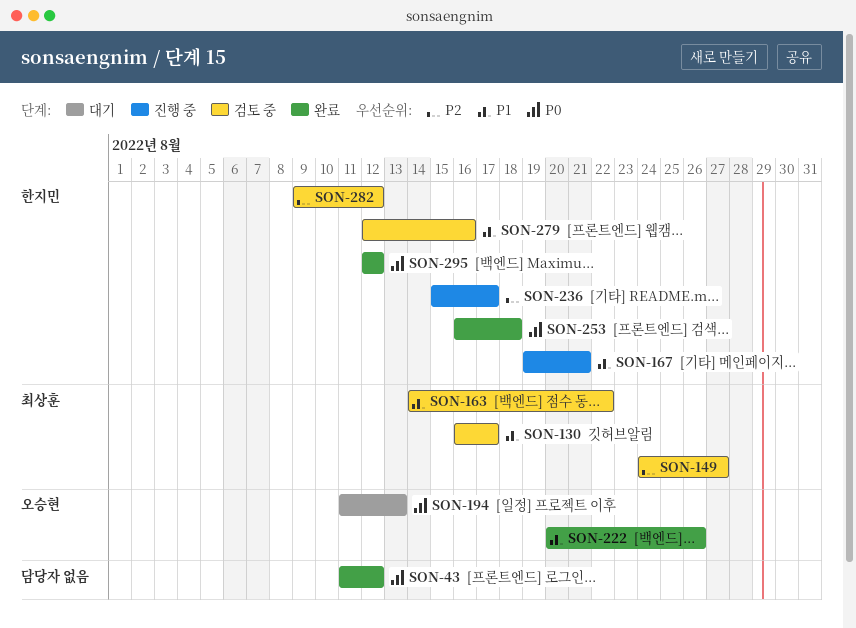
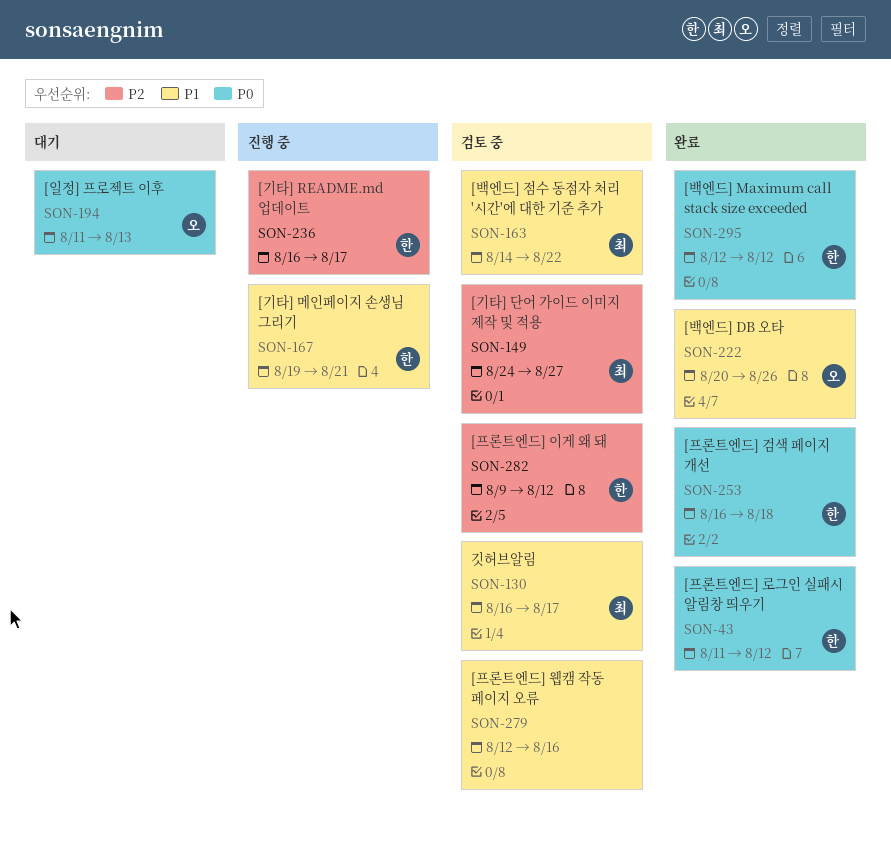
SON-43, owner: none -> 한지민
SON-236, start: Aug 15 -> Aug 16
SON-279, owner: 한지민 -> none

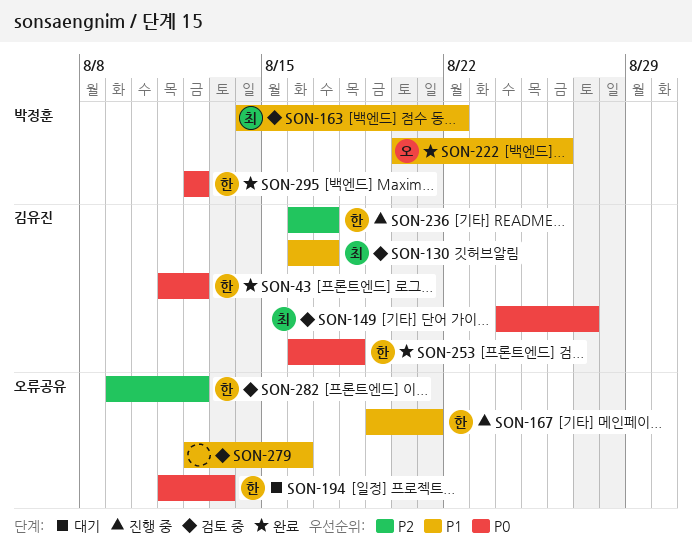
SON-149, priority: P2 -> P0
SON-194, owner: 오 -> 한

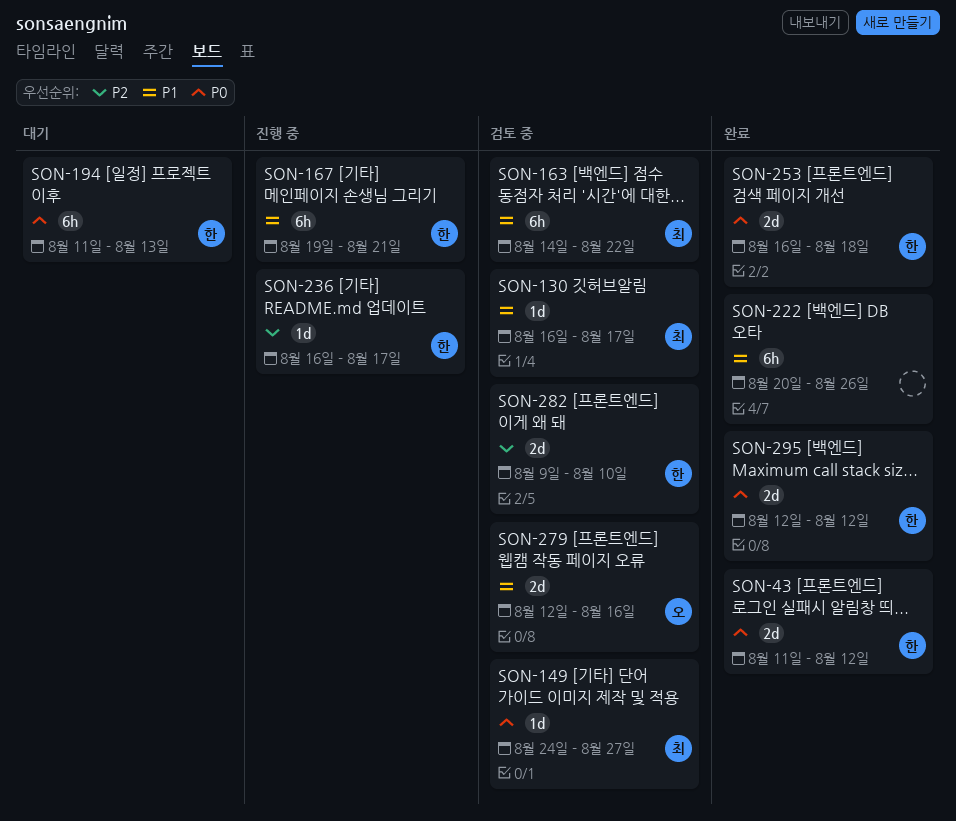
SON-222, owner: 오 -> none
SON-279, owner: none -> 오
SON-282, due: Aug 12 -> Aug 10

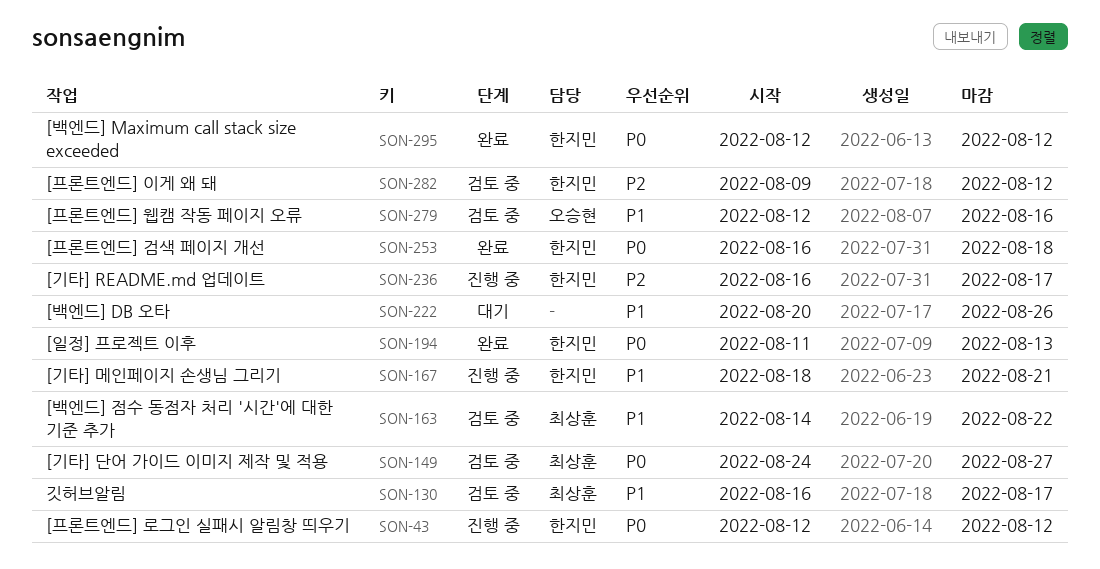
SON-43, status: 완료 -> 진행 중
SON-43, start: Aug 11 -> Aug 12
SON-167, start: Aug 19 -> Aug 18
SON-194, status: 대기 -> 완료
SON-222, status: 완료 -> 대기
SON-282, due: Aug 10 -> Aug 12

